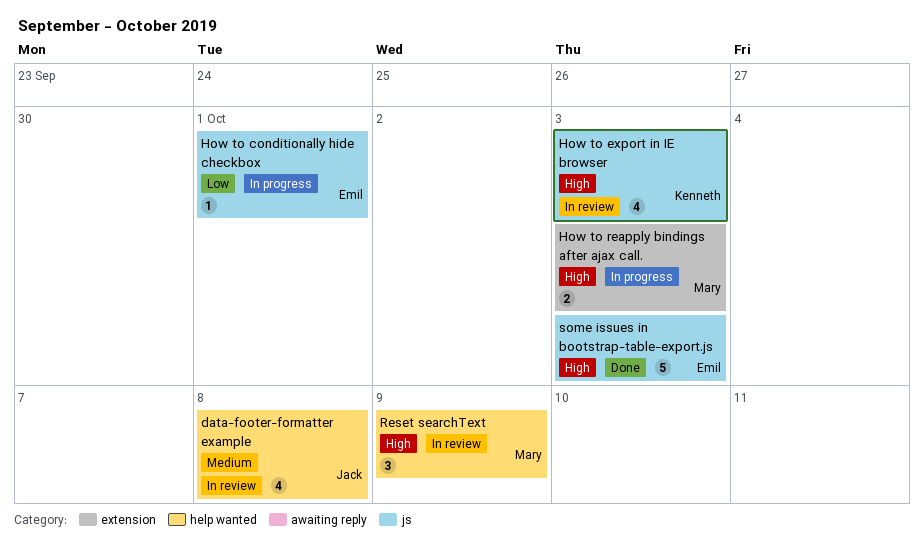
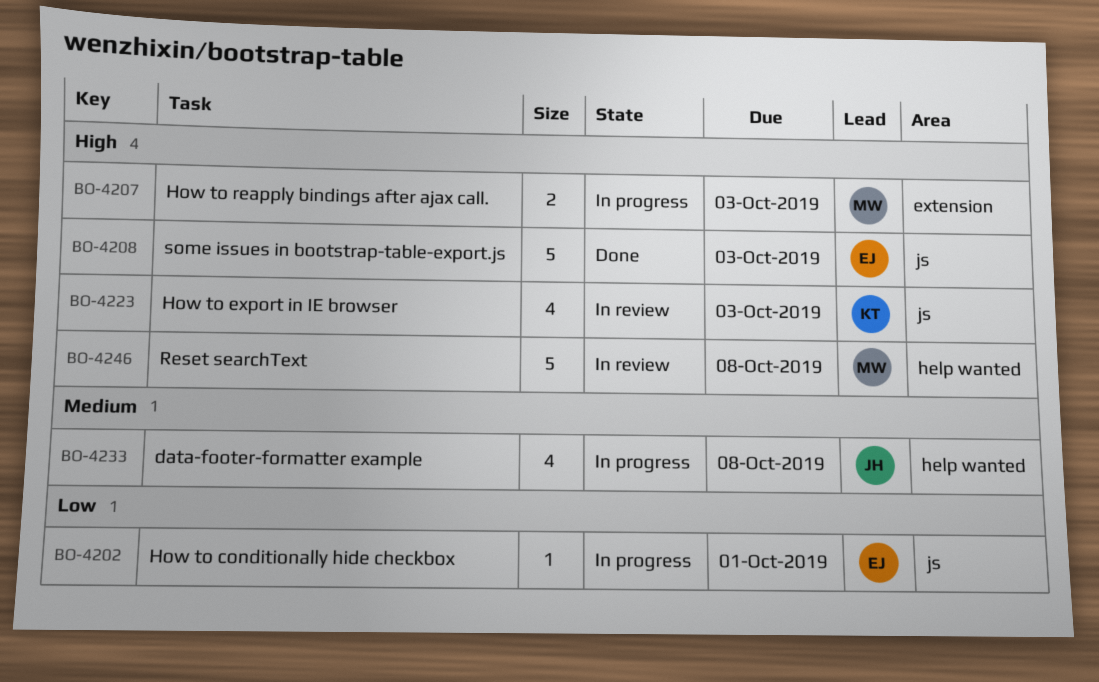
data-footer-formatter example, status: In review -> In progress
Reset searchText, estimate: 3 -> 5
Reset searchText, due: Oct 9 -> Oct 8

